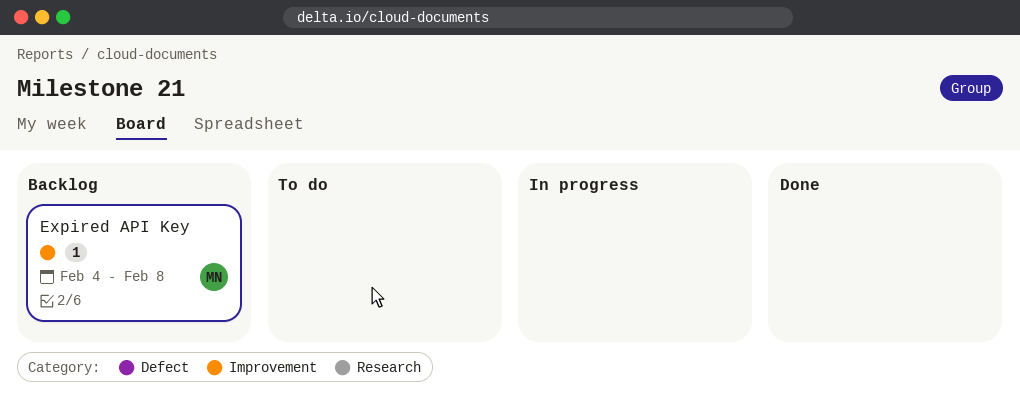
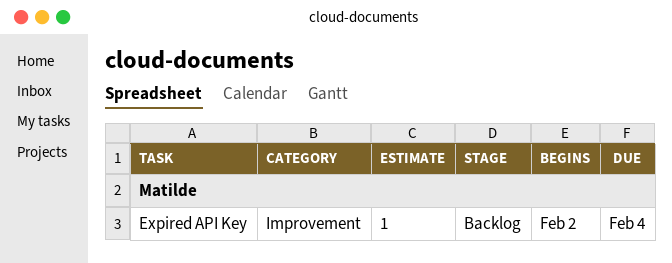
Expired API Key, start: Feb 4 -> Feb 2
Expired API Key, due: Feb 8 -> Feb 4

